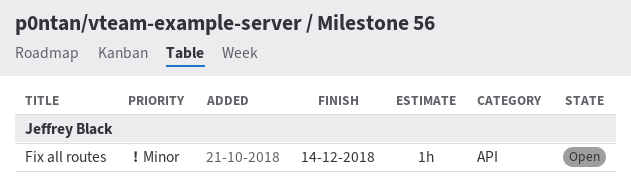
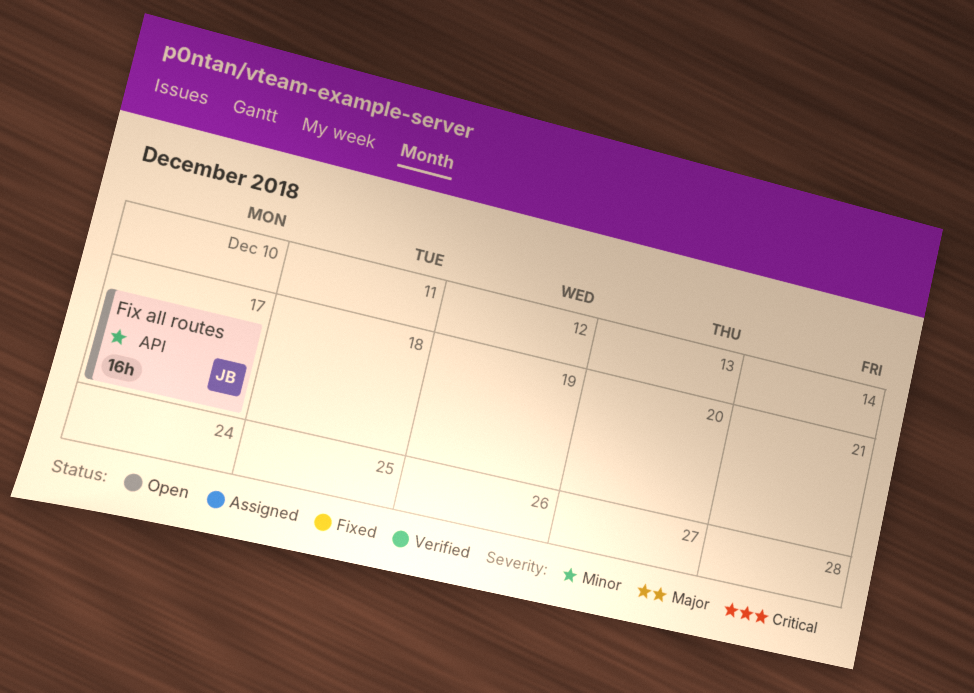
Fix all routes, estimate: 1h -> 16h
Fix all routes, due: Dec 14 -> Dec 17

